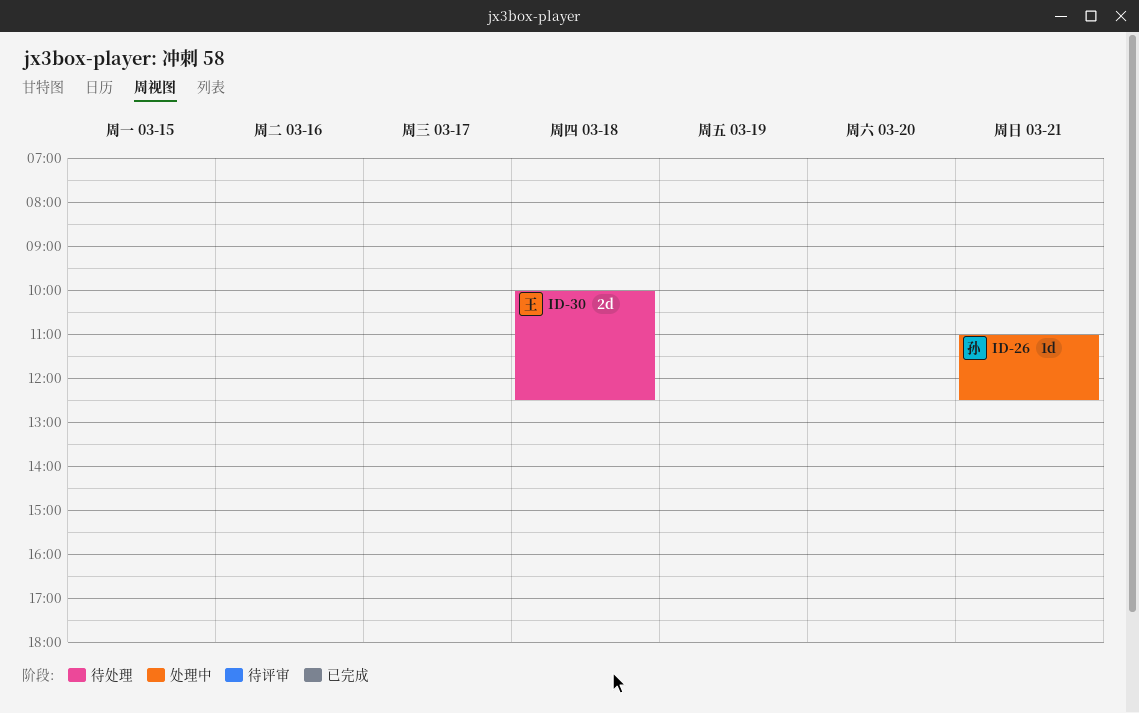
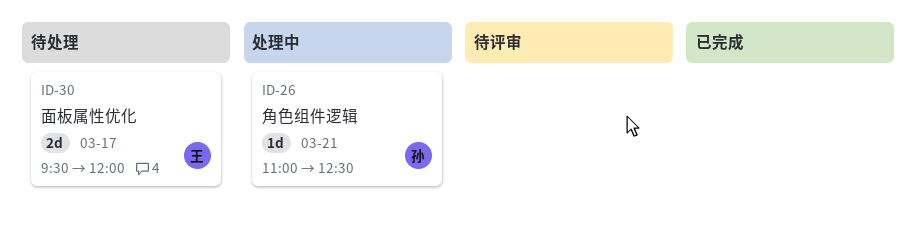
ID-30, day: Mar 18 -> Mar 17
ID-30, begins: 10:00 -> 09:30
ID-30, ends: 12:30 -> 12:00

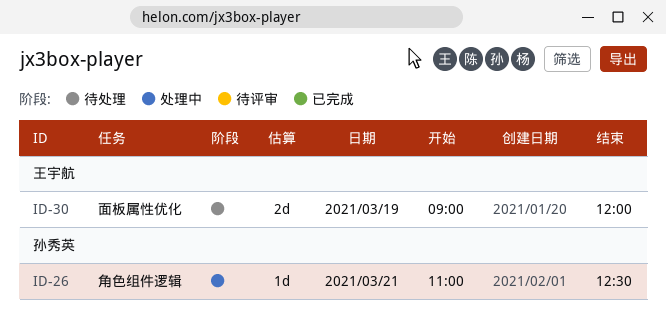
ID-30, day: Mar 17 -> Mar 19
ID-30, begins: 09:30 -> 09:00

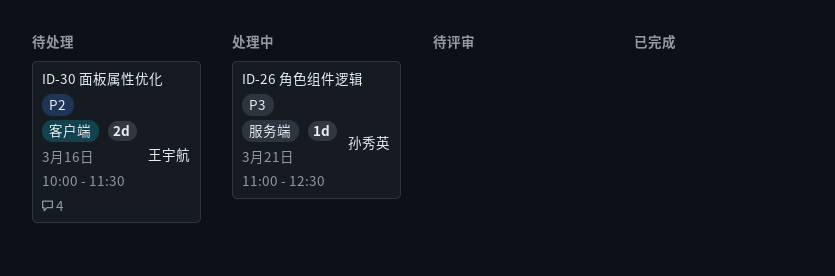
ID-30, day: Mar 19 -> Mar 16
ID-30, begins: 09:00 -> 10:00
ID-30, ends: 12:00 -> 11:30

